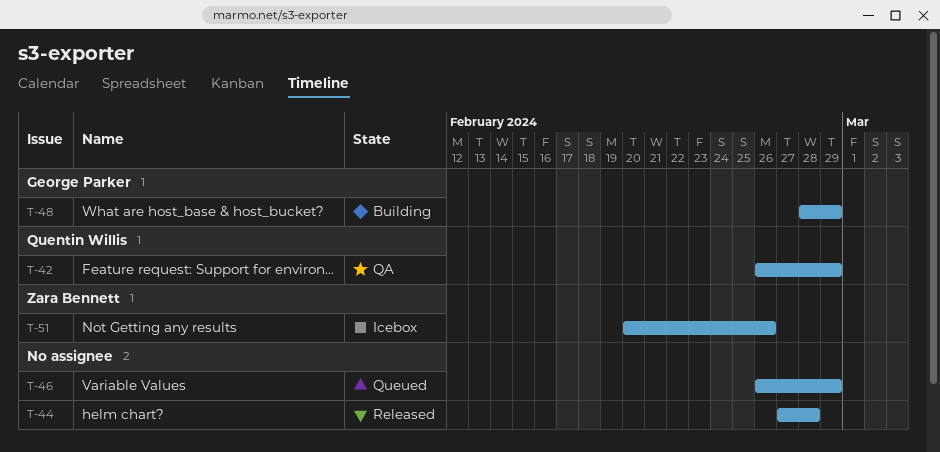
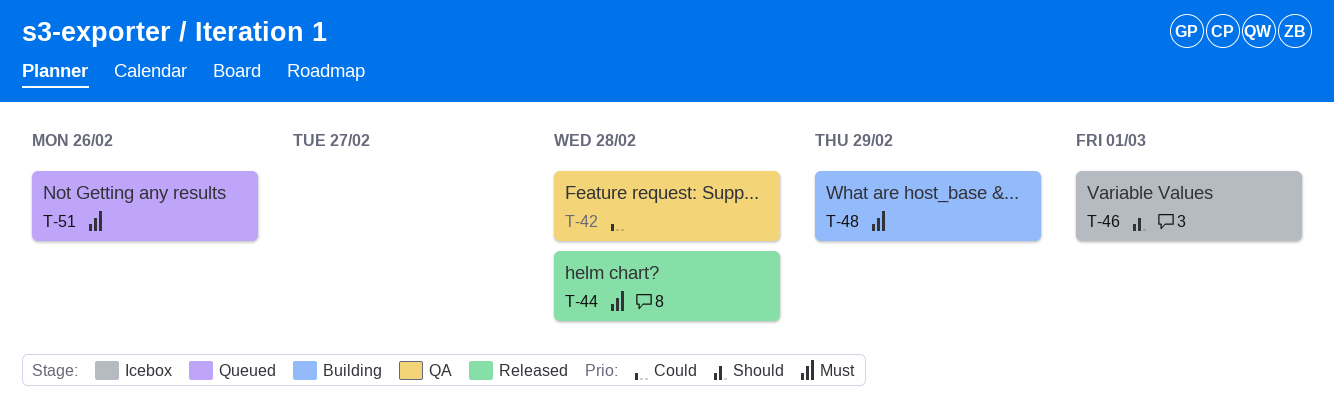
T-42, due: Feb 29 -> Feb 28
T-46, status: Queued -> Icebox
T-46, due: Feb 29 -> Mar 1
T-51, status: Icebox -> Queued

